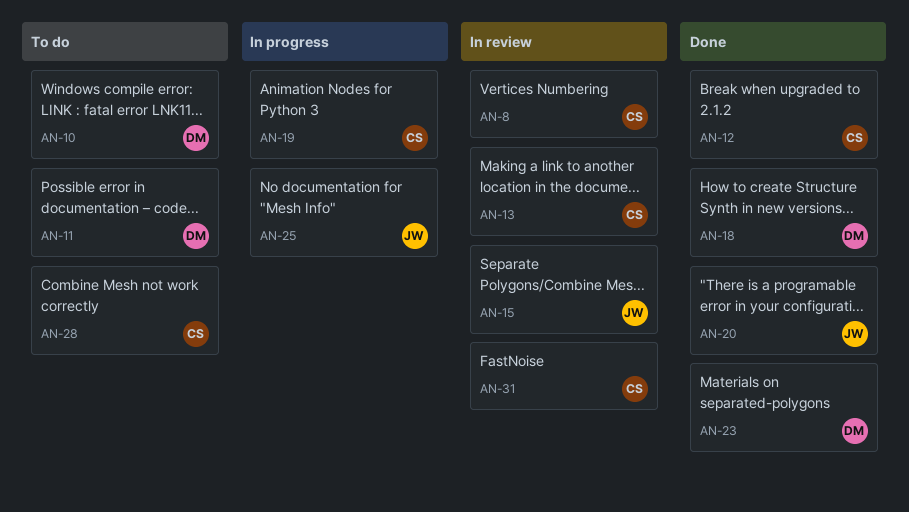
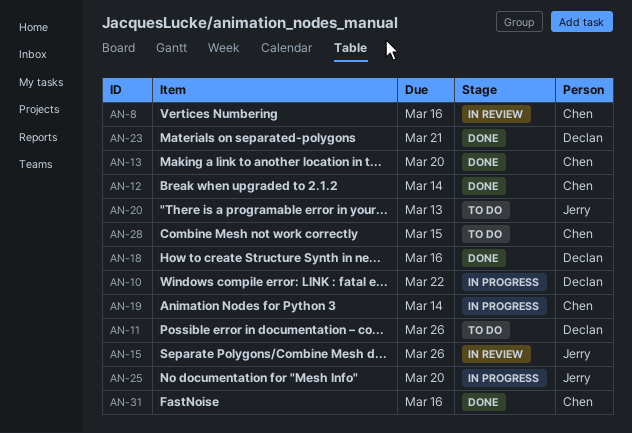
AN-10, status: To do -> In progress
AN-13, status: In review -> Done
AN-20, status: Done -> To do
AN-31, status: In review -> Done

